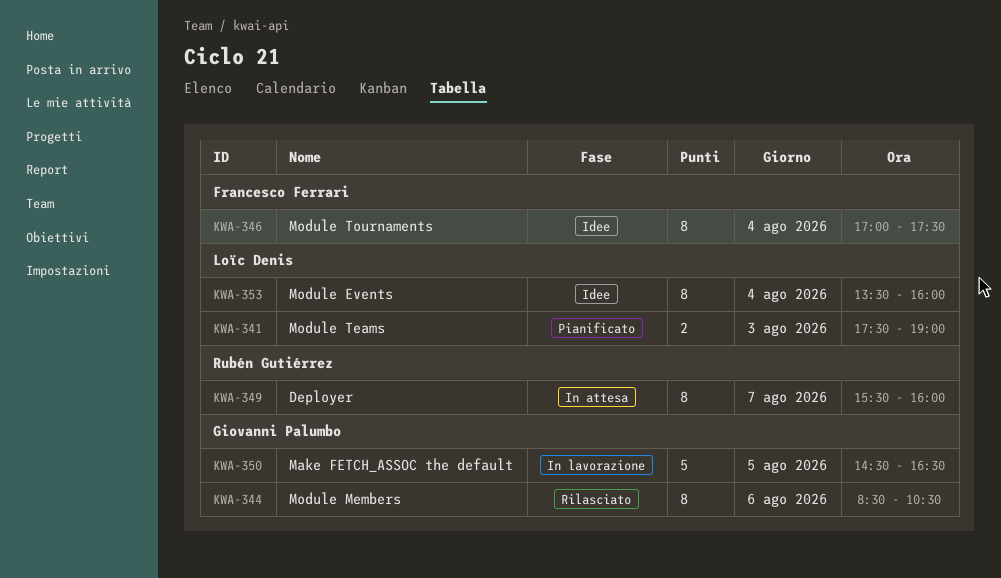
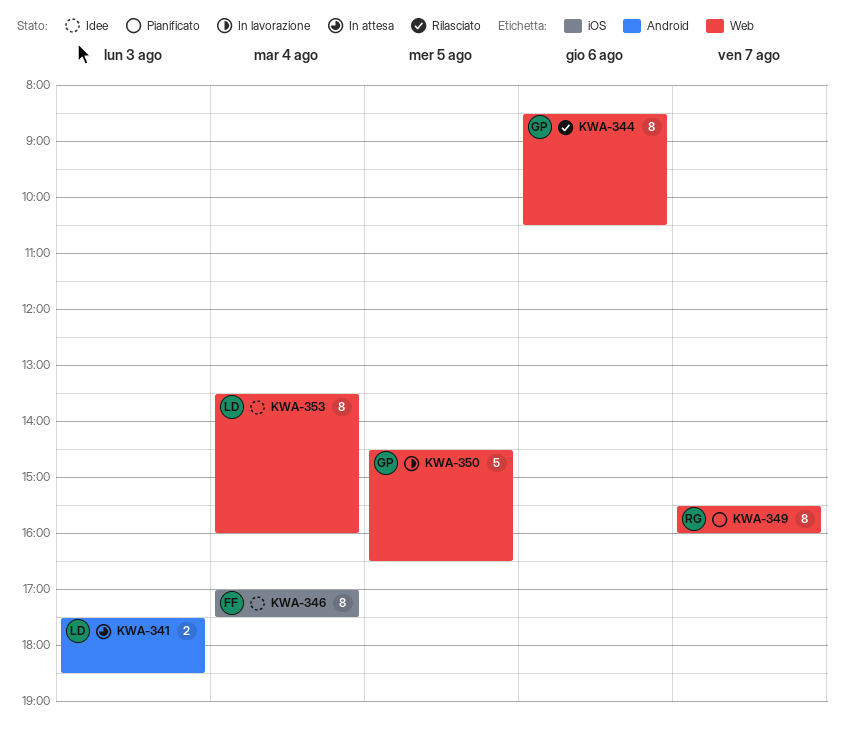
KWA-341, status: Pianificato -> In attesa
KWA-341, ends: 19:00 -> 18:30
KWA-349, status: In attesa -> Pianificato

